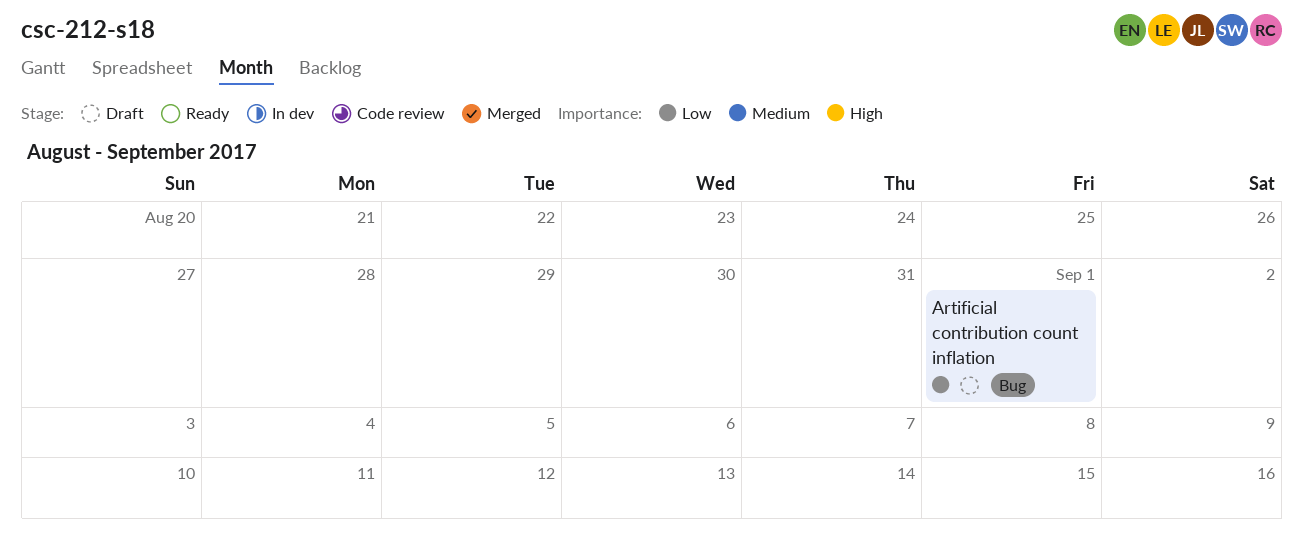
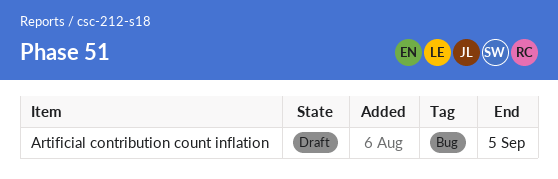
Artificial contribution count inflation, due: Sep 1 -> Sep 5

